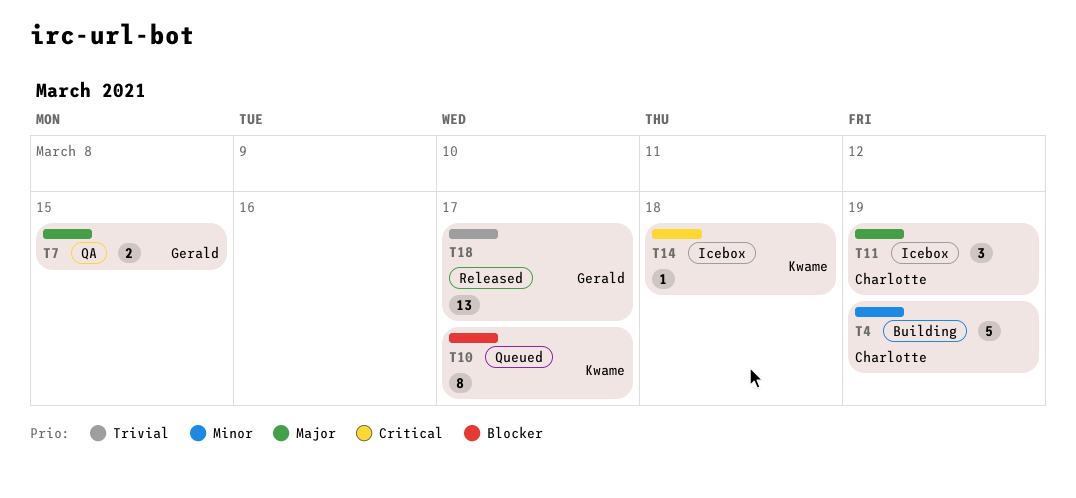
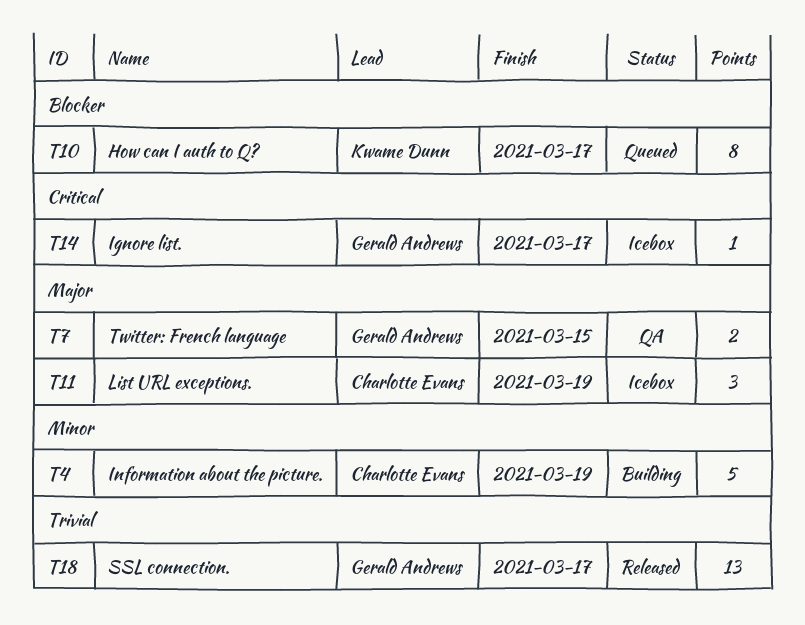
T14, owner: Kwame Dunn -> Gerald Andrews
T14, due: Mar 18 -> Mar 17

